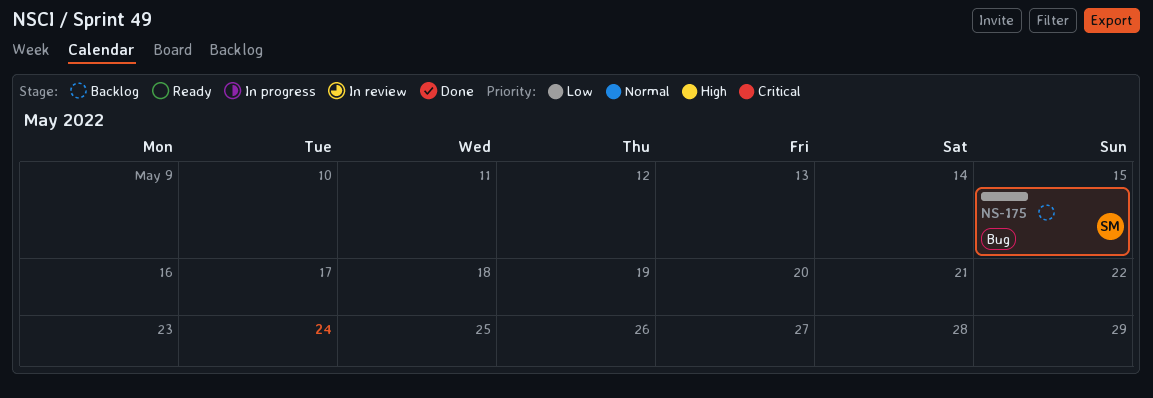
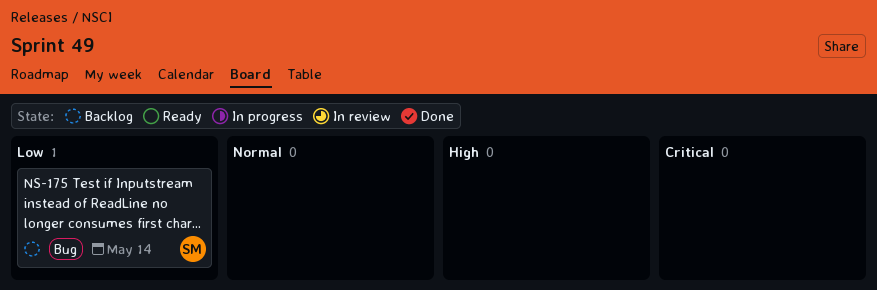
NS-175, due: May 15 -> May 14

